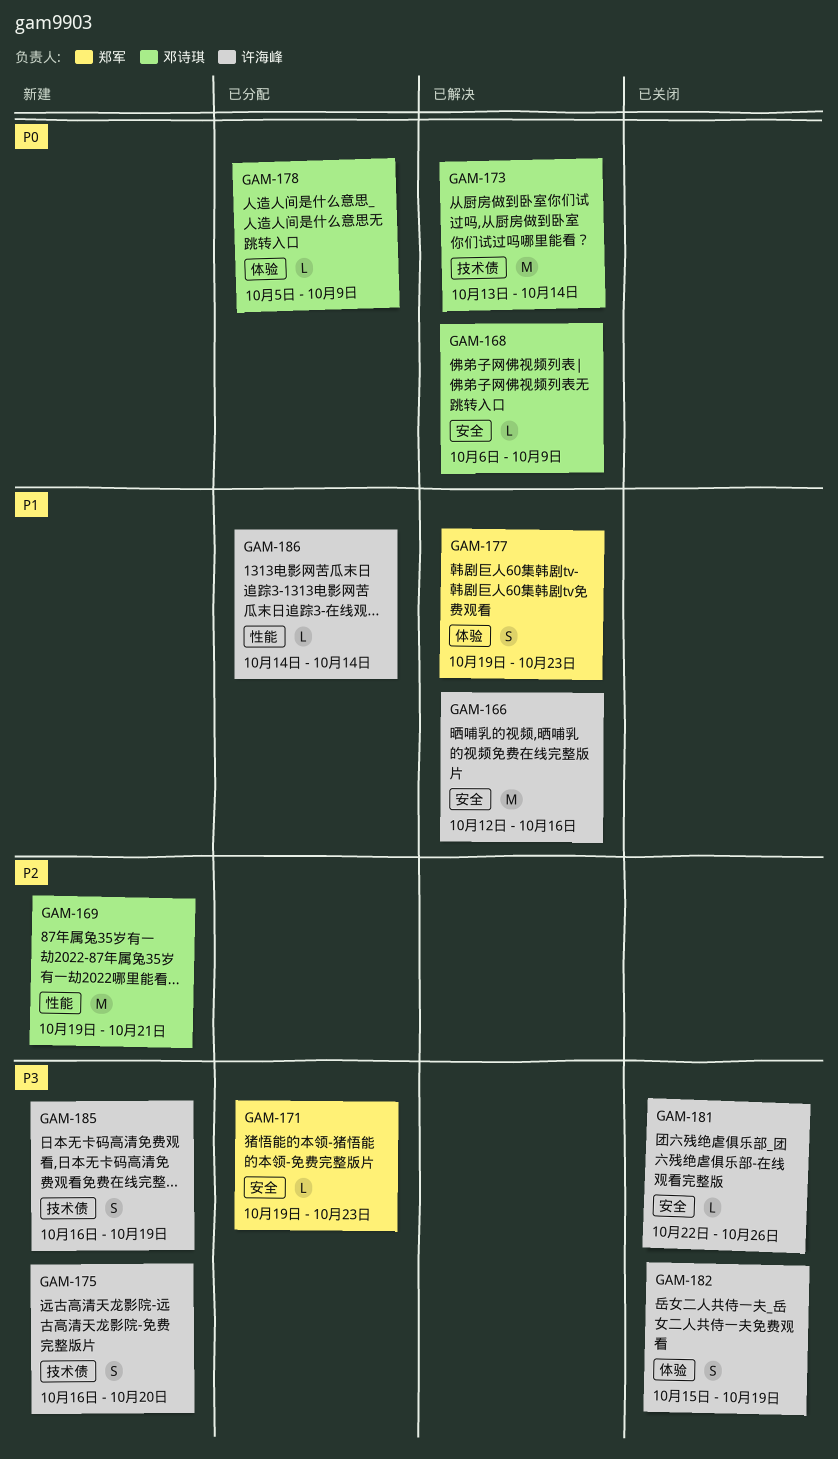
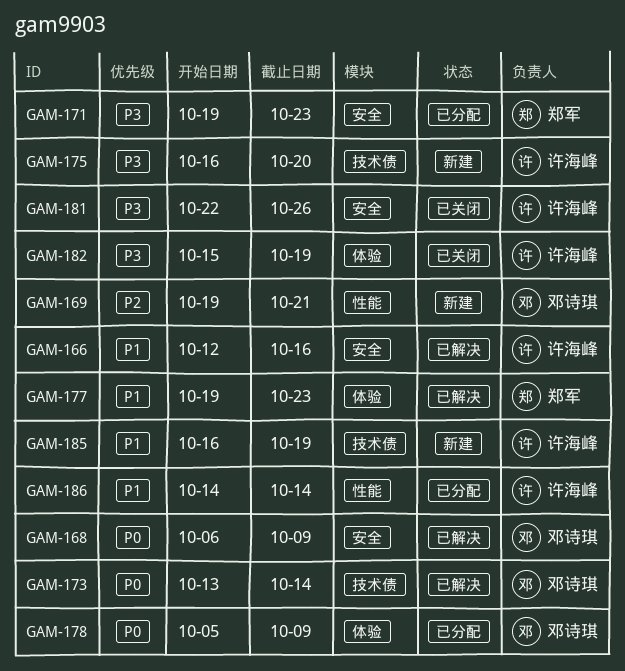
GAM-185, priority: P3 -> P1

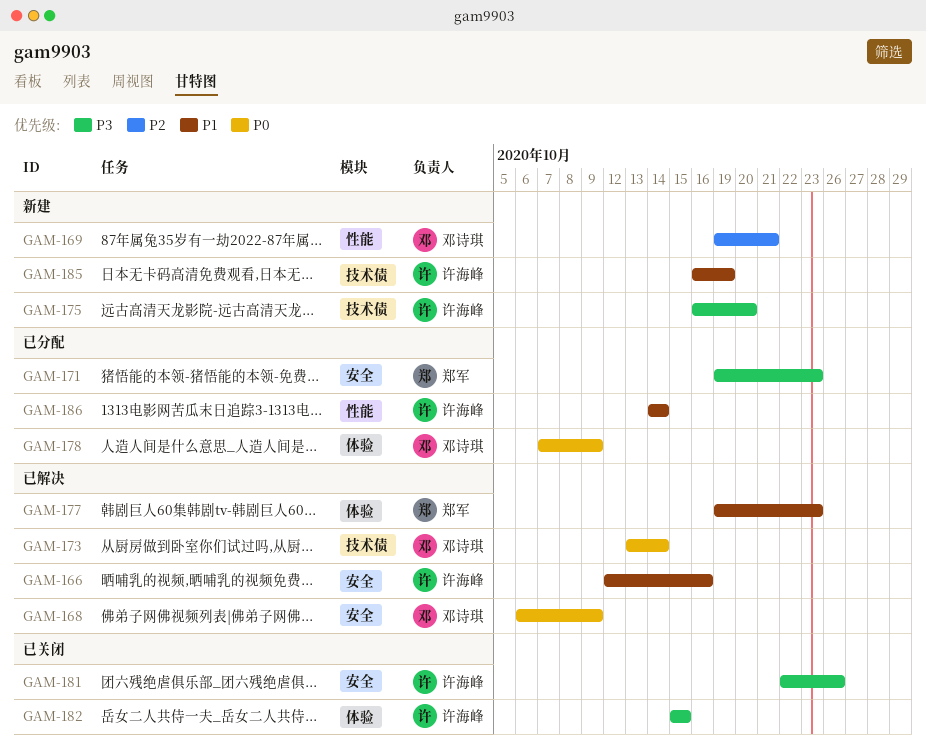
GAM-178, start: Oct 5 -> Oct 7
GAM-182, due: Oct 19 -> Oct 15

